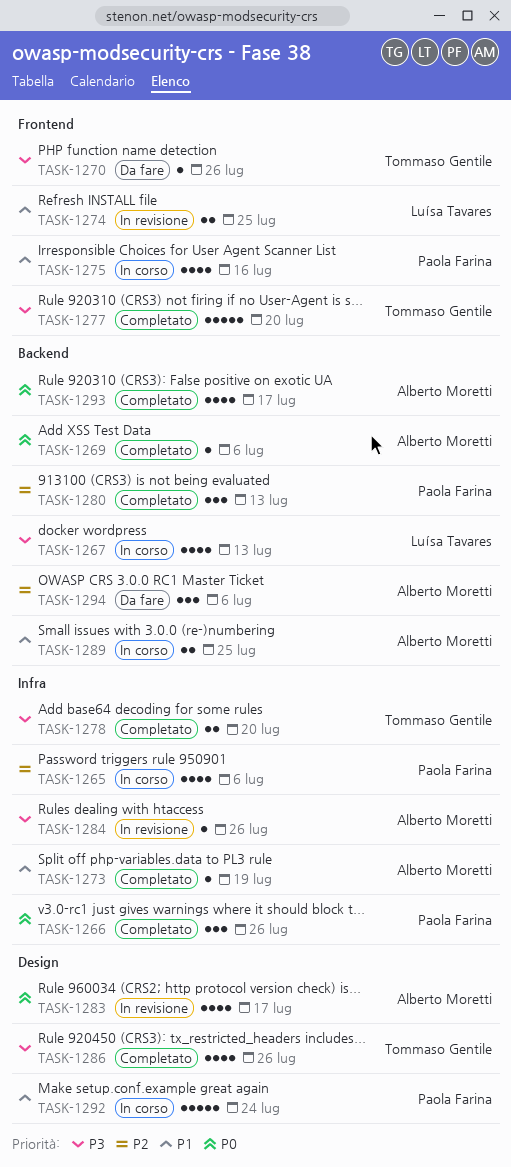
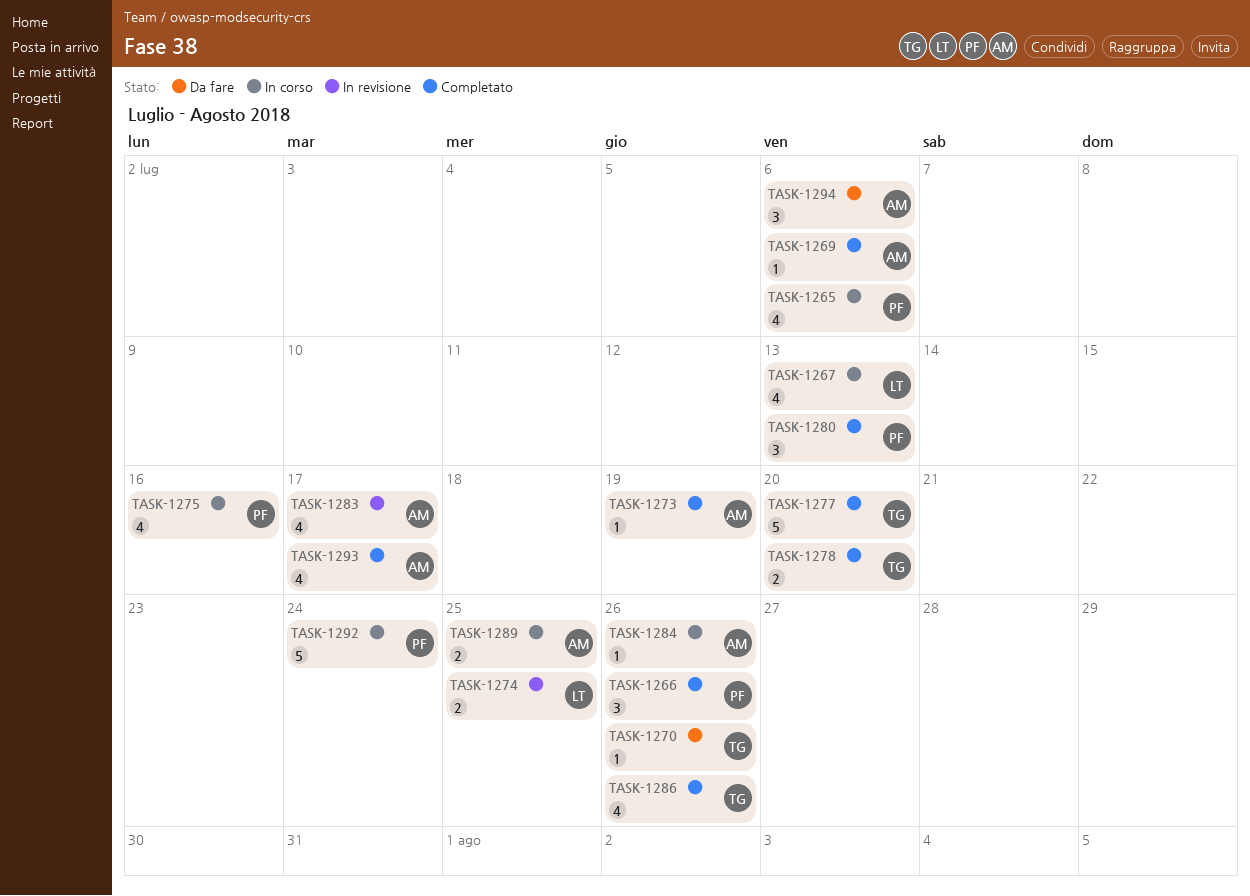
TASK-1284, status: In revisione -> In corso

